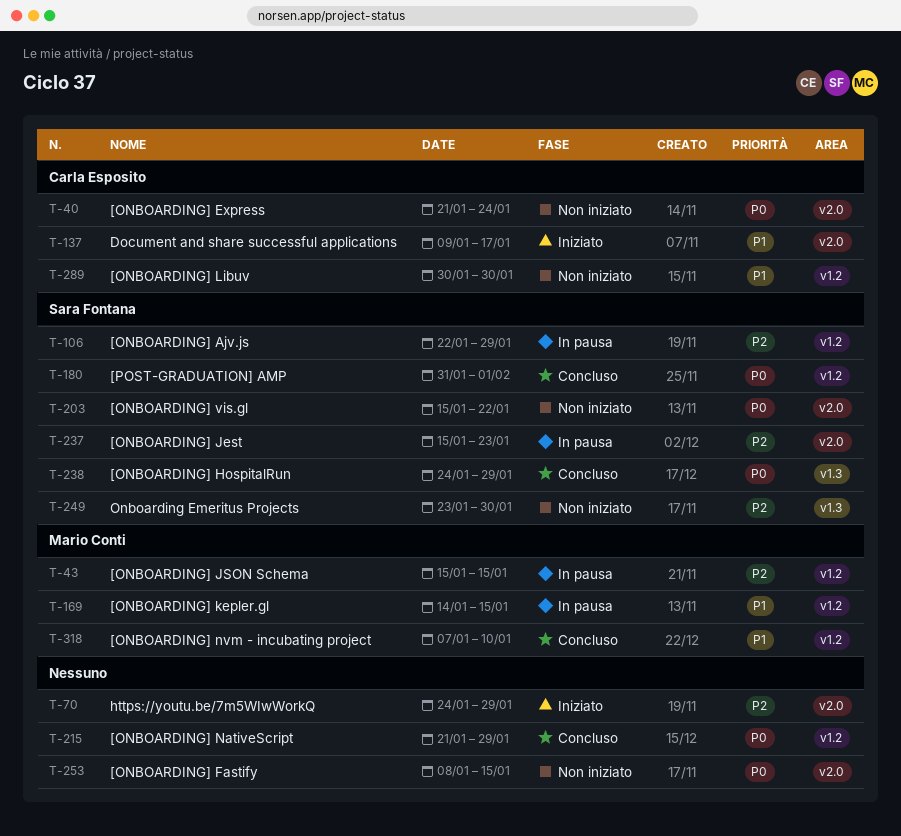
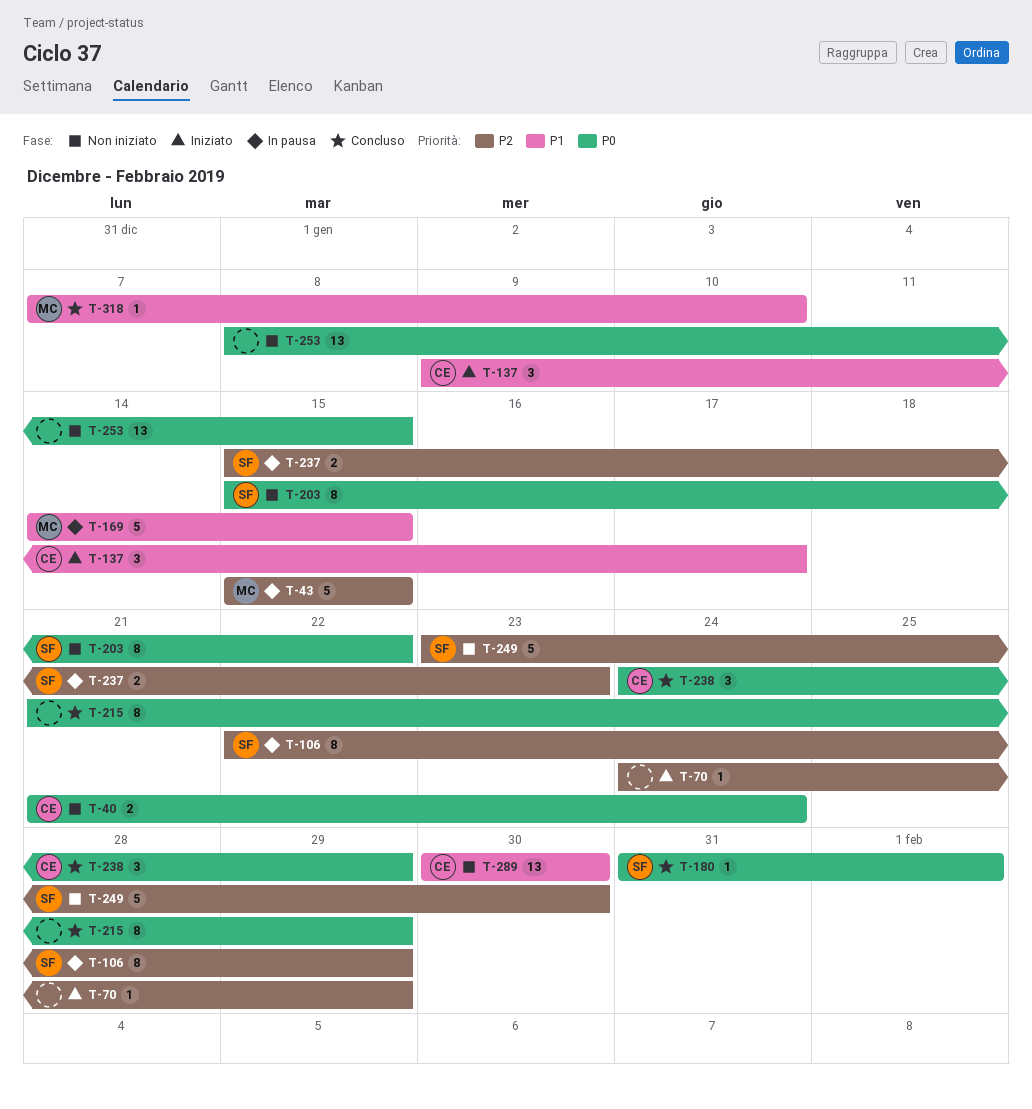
T-238, owner: Sara Fontana -> Carla Esposito

